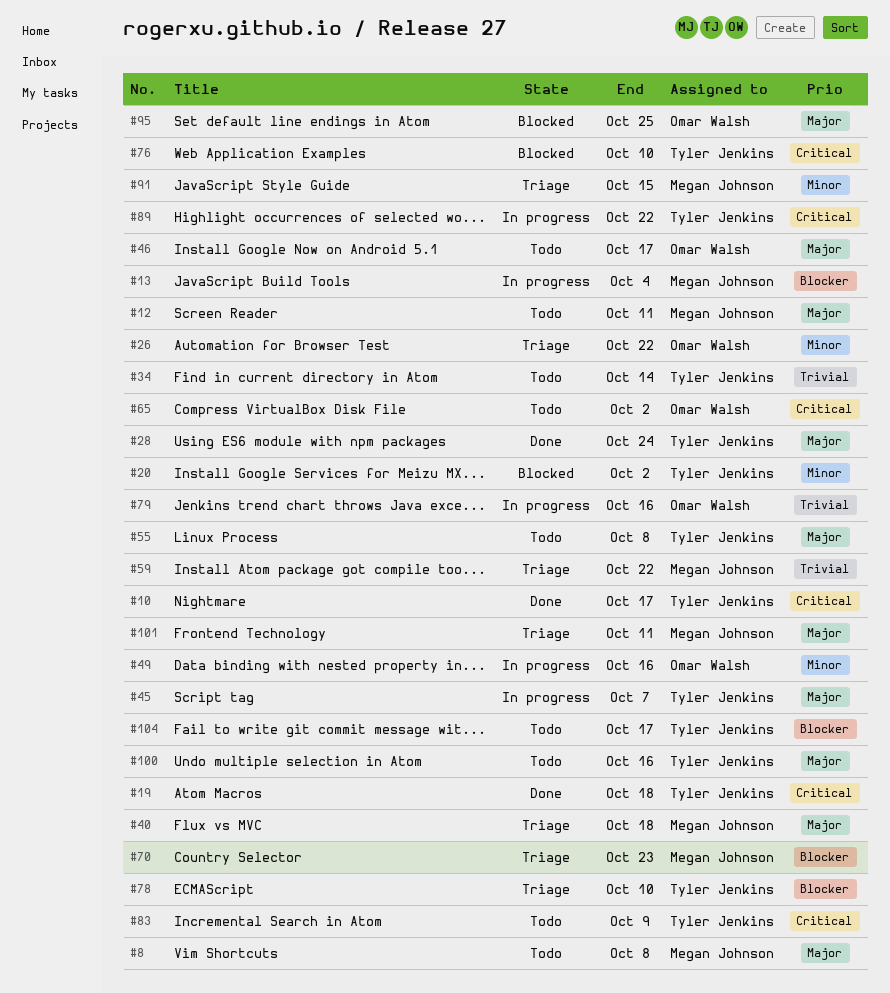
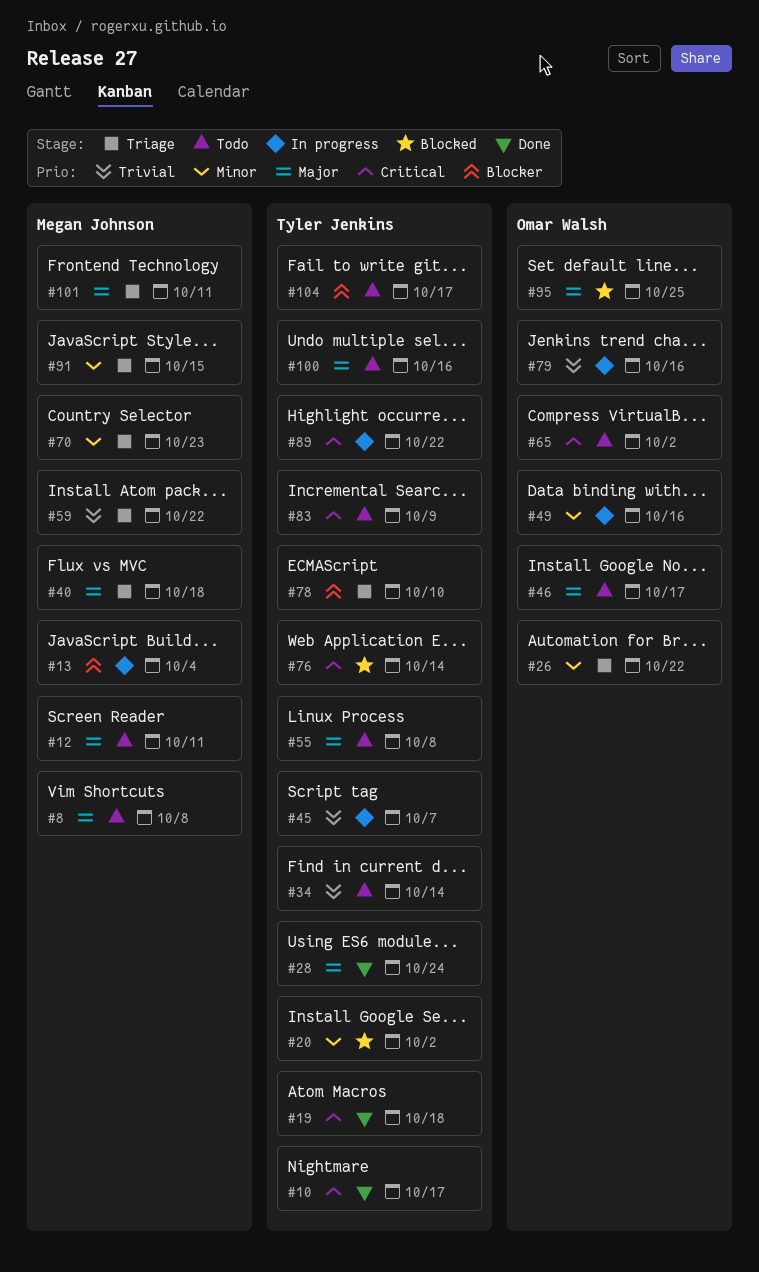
#45, priority: Major -> Trivial
#70, priority: Blocker -> Minor
#76, due: Oct 10 -> Oct 14

